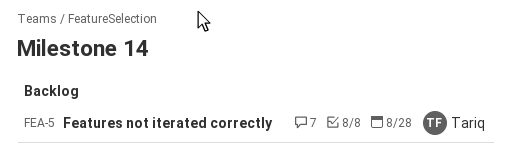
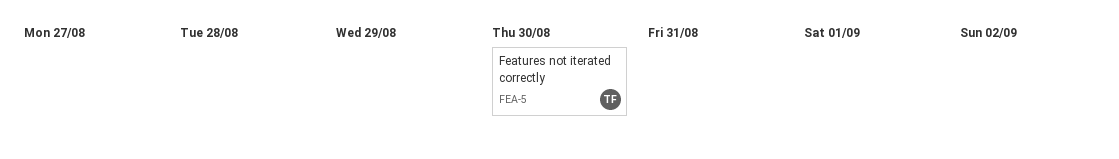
FEA-5, due: Aug 28 -> Aug 30

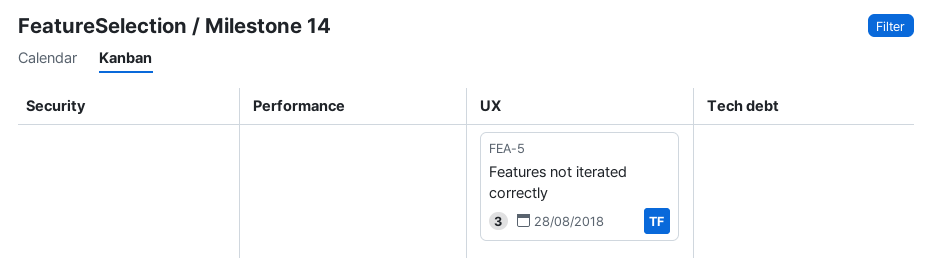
FEA-5, due: Aug 30 -> Aug 28

